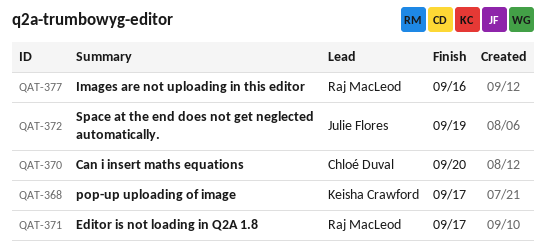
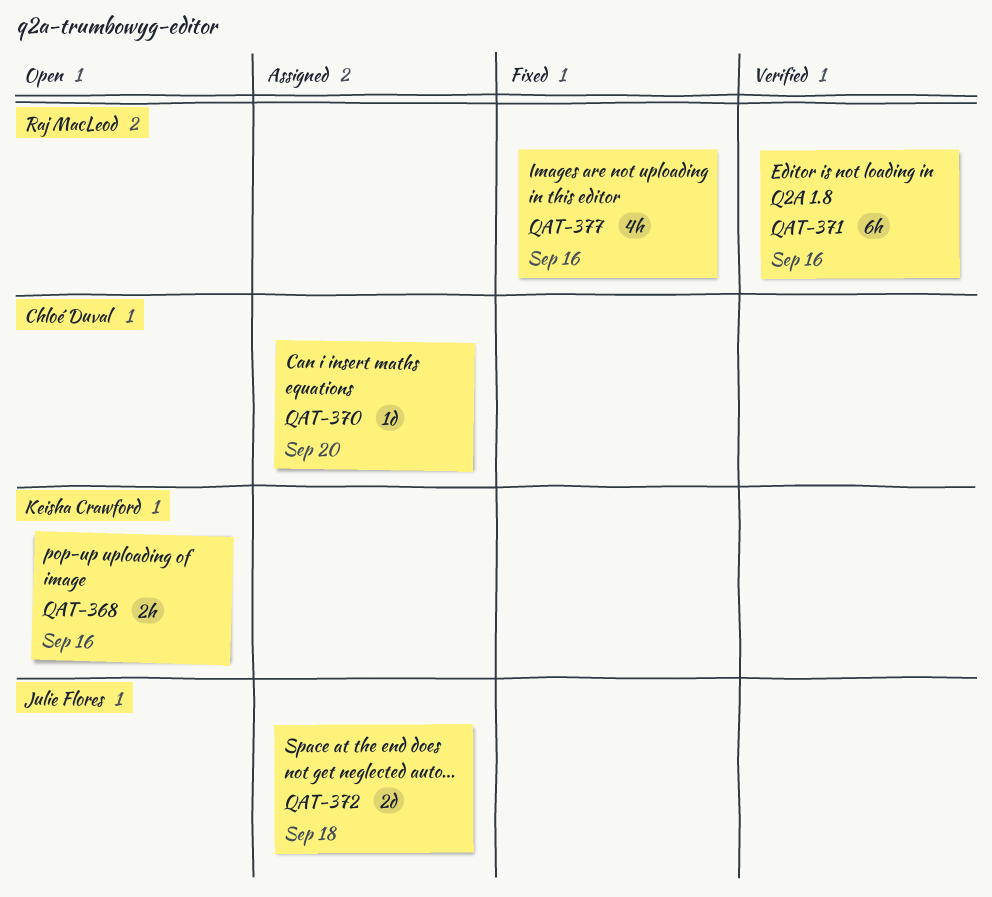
QAT-368, due: Sep 17 -> Sep 16
QAT-371, due: Sep 17 -> Sep 16
QAT-372, due: Sep 19 -> Sep 18

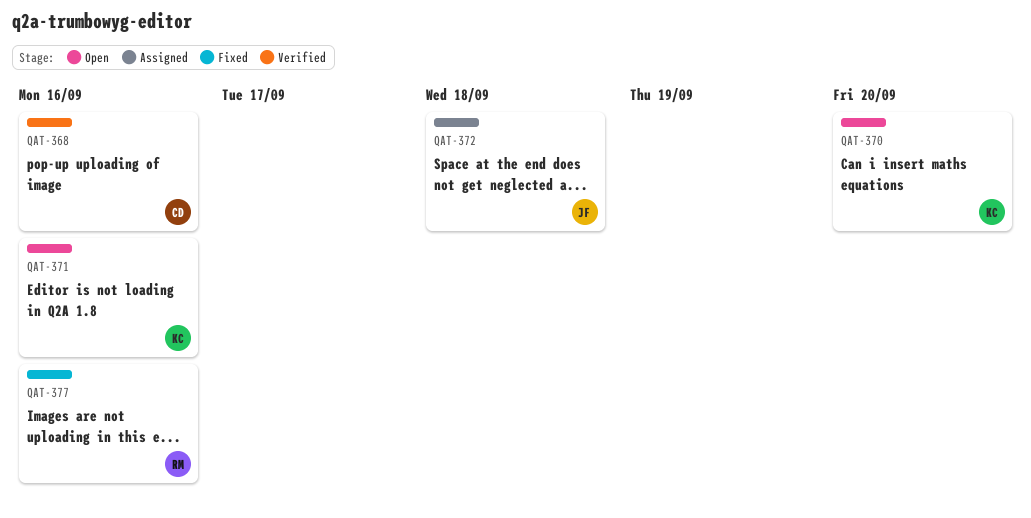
QAT-368, status: Open -> Verified
QAT-368, owner: Keisha Crawford -> Chloé Duval
QAT-370, status: Assigned -> Open
QAT-370, owner: Chloé Duval -> Keisha Crawford
QAT-371, status: Verified -> Open
QAT-371, owner: Raj MacLeod -> Keisha Crawford

